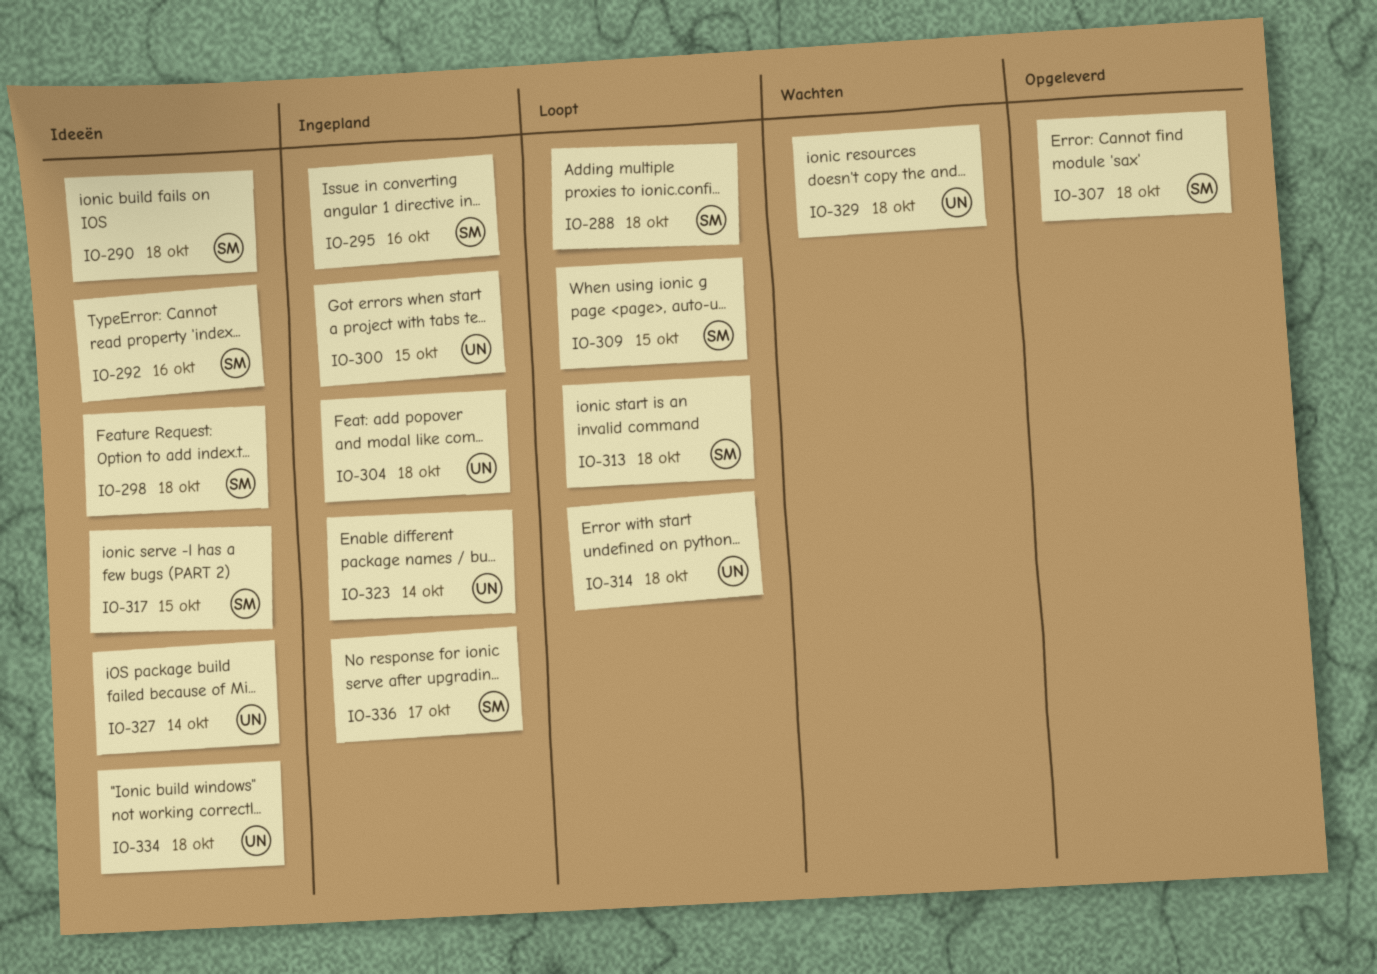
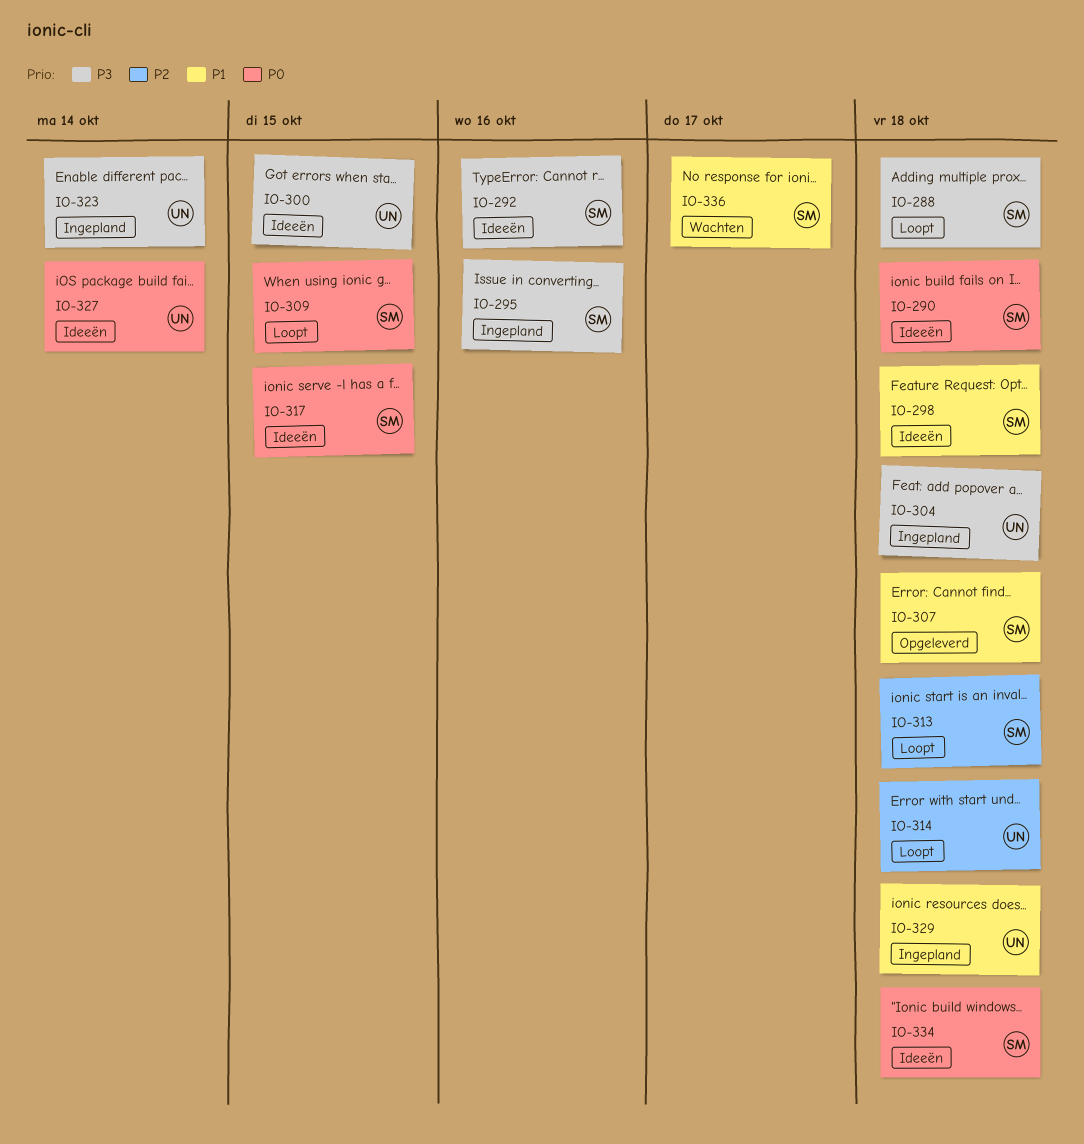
IO-300, status: Ingepland -> Ideeën
IO-329, status: Wachten -> Ingepland
IO-334, owner: UN -> SM
IO-336, status: Ingepland -> Wachten

